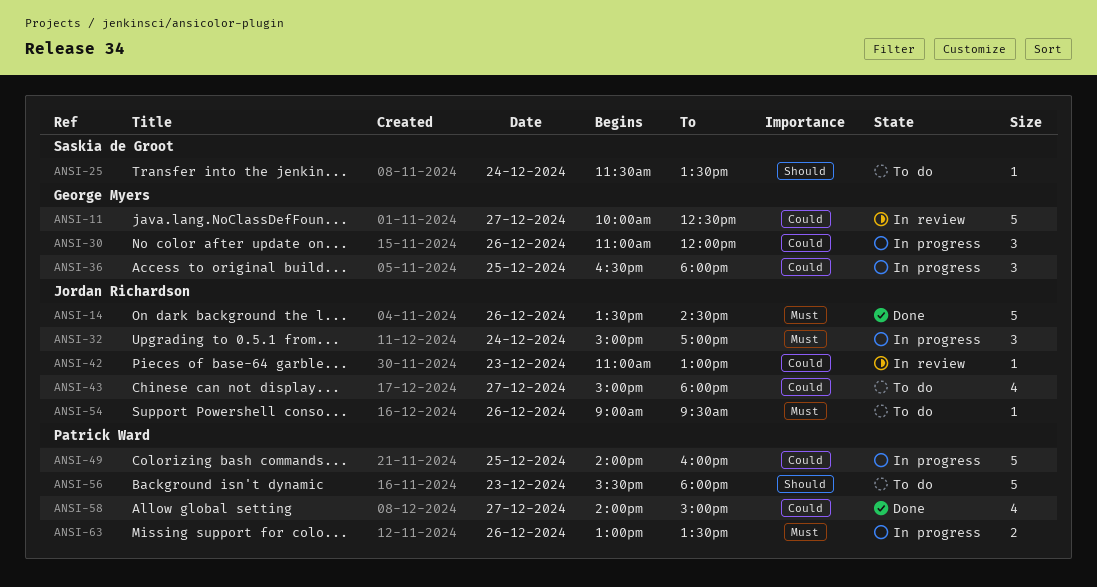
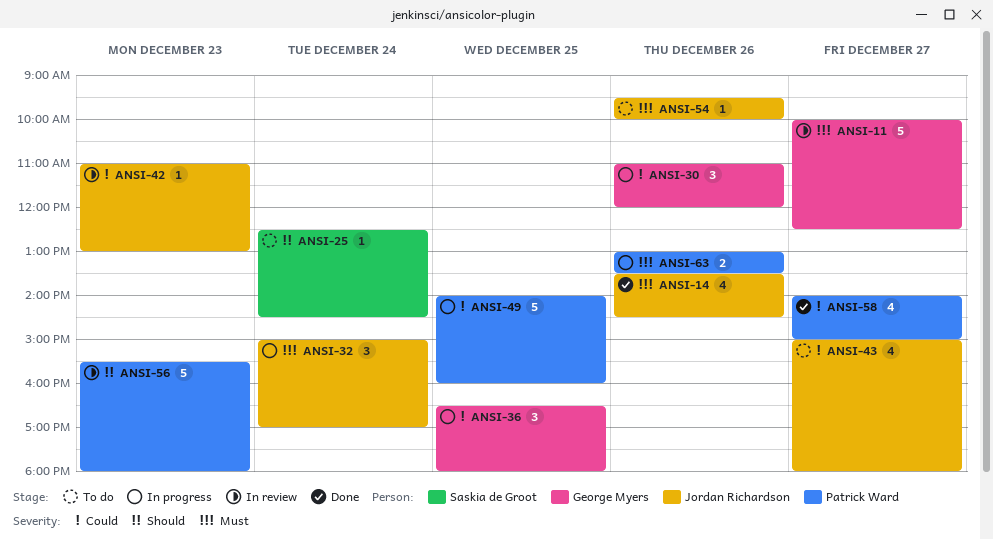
ANSI-11, priority: Could -> Must
ANSI-14, estimate: 5 -> 4
ANSI-25, begins: 11:30 -> 12:30
ANSI-25, ends: 13:30 -> 14:30
ANSI-54, begins: 09:00 -> 09:30
ANSI-54, ends: 09:30 -> 10:00
ANSI-56, status: To do -> In review

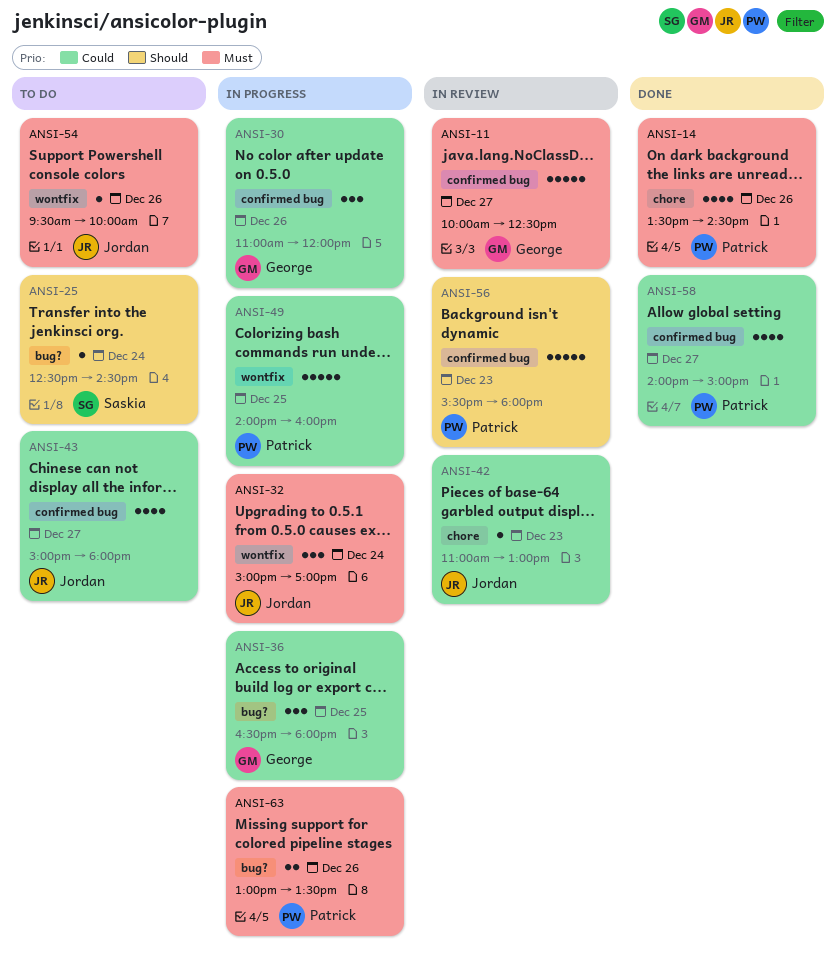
ANSI-14, owner: Jordan Richardson -> Patrick Ward

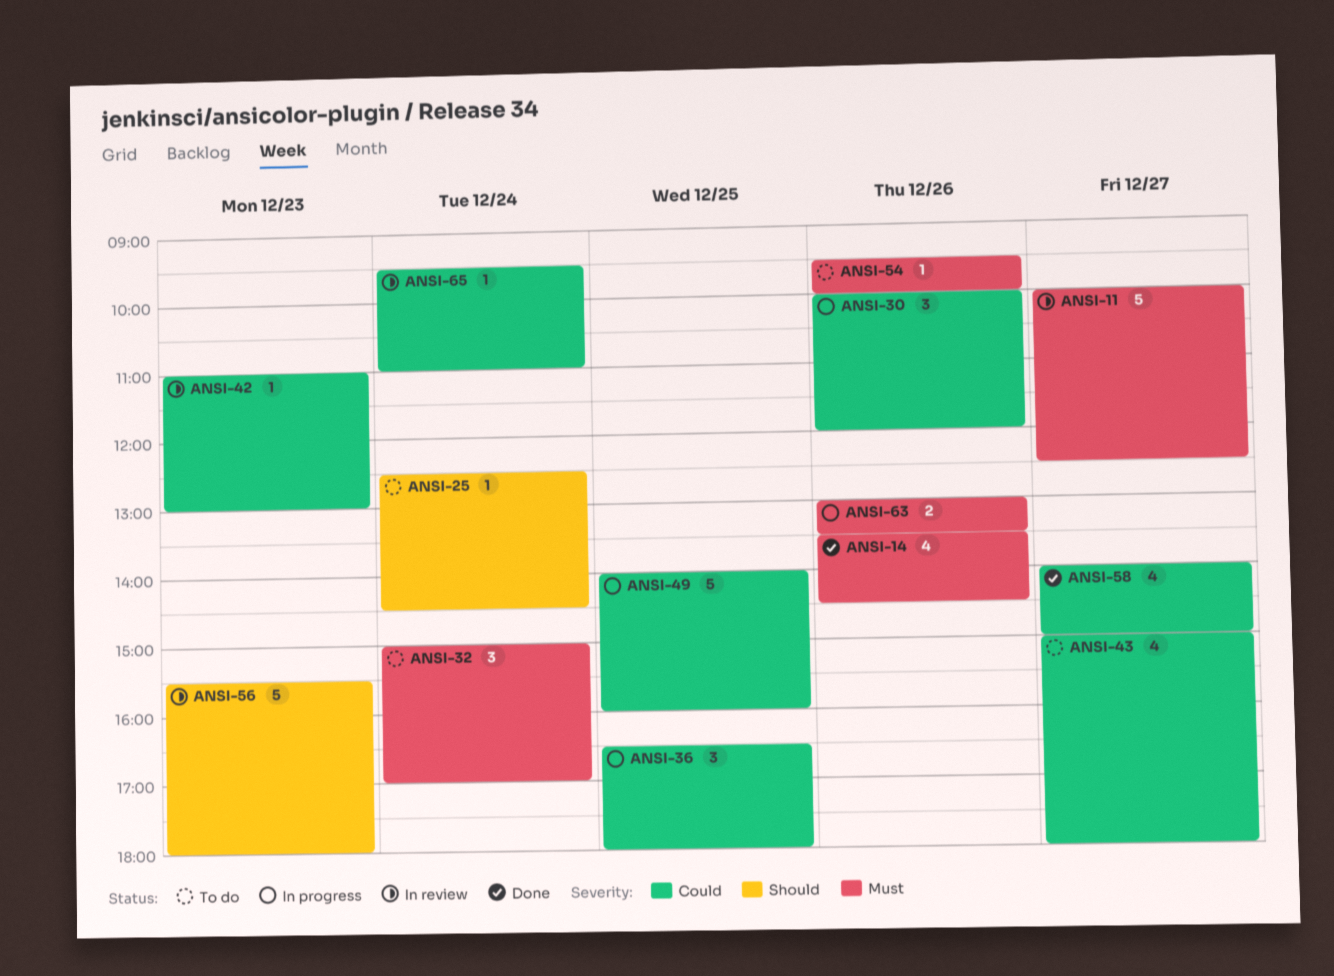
ANSI-30, begins: 11:00 -> 10:00
ANSI-32, status: In progress -> To do
ANSI-65: none -> present

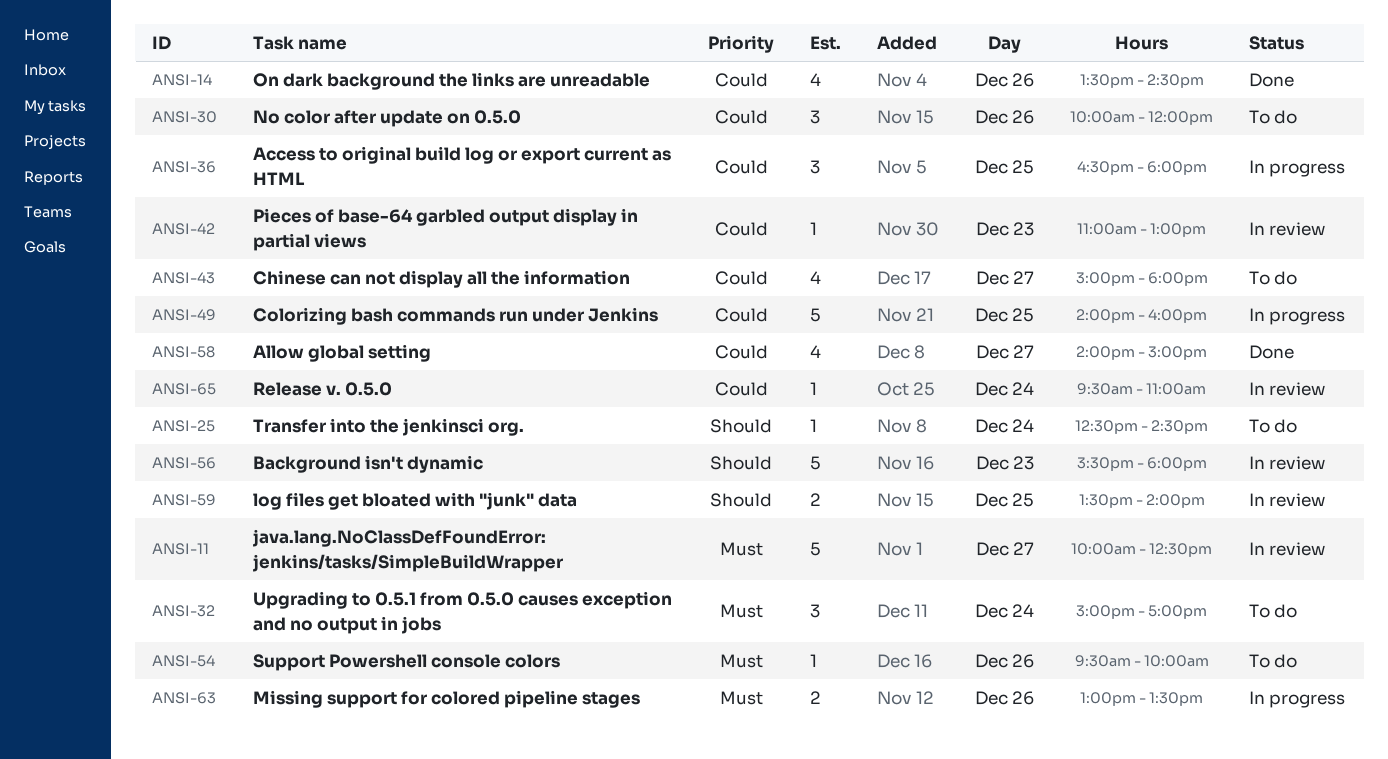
ANSI-14, priority: Must -> Could
ANSI-30, status: In progress -> To do
ANSI-59: none -> present

